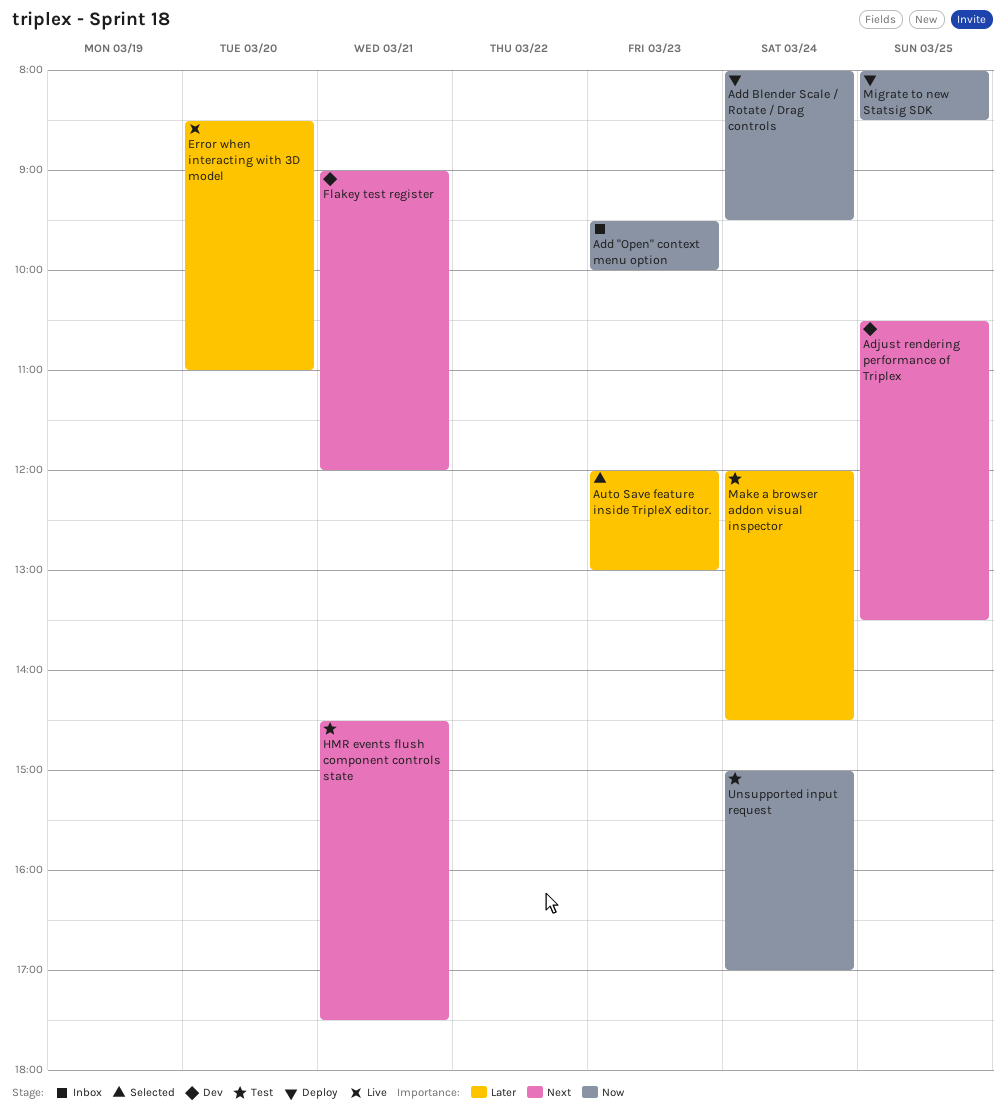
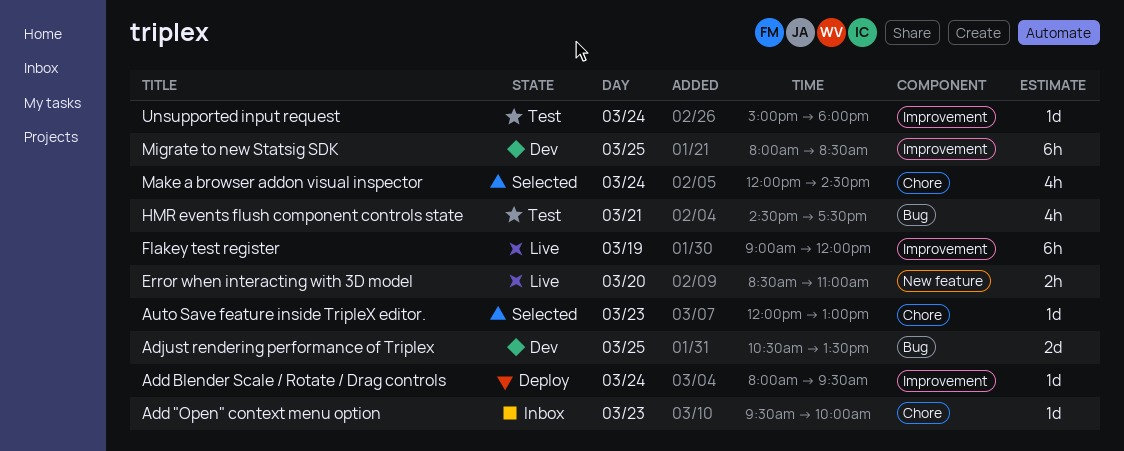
Flakey test register, status: Dev -> Live
Flakey test register, day: Mar 21 -> Mar 19
Make a browser addon visual inspector, status: Test -> Selected
Migrate to new Statsig SDK, status: Deploy -> Dev
Unsupported input request, ends: 17:00 -> 18:00

